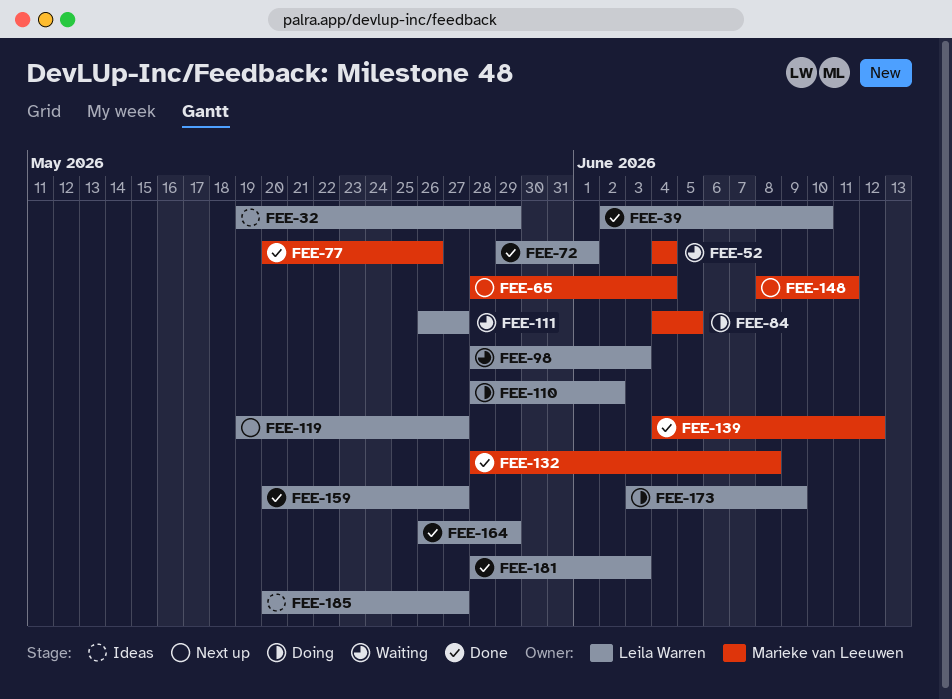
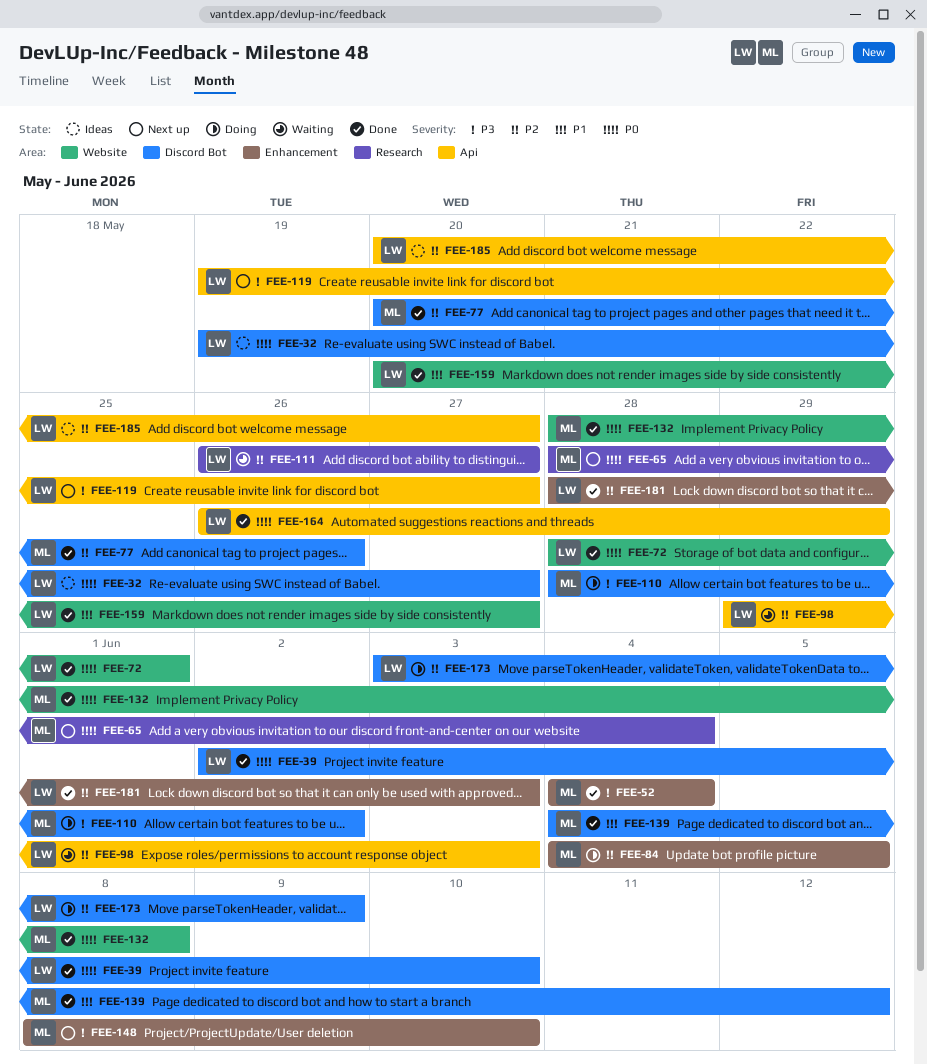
FEE-32, due: May 29 -> May 27
FEE-52, status: Waiting -> Done
FEE-72, start: May 29 -> May 28
FEE-98, start: May 28 -> May 29
FEE-110, owner: Leila Warren -> Marieke van Leeuwen
FEE-148, due: Jun 11 -> Jun 10

